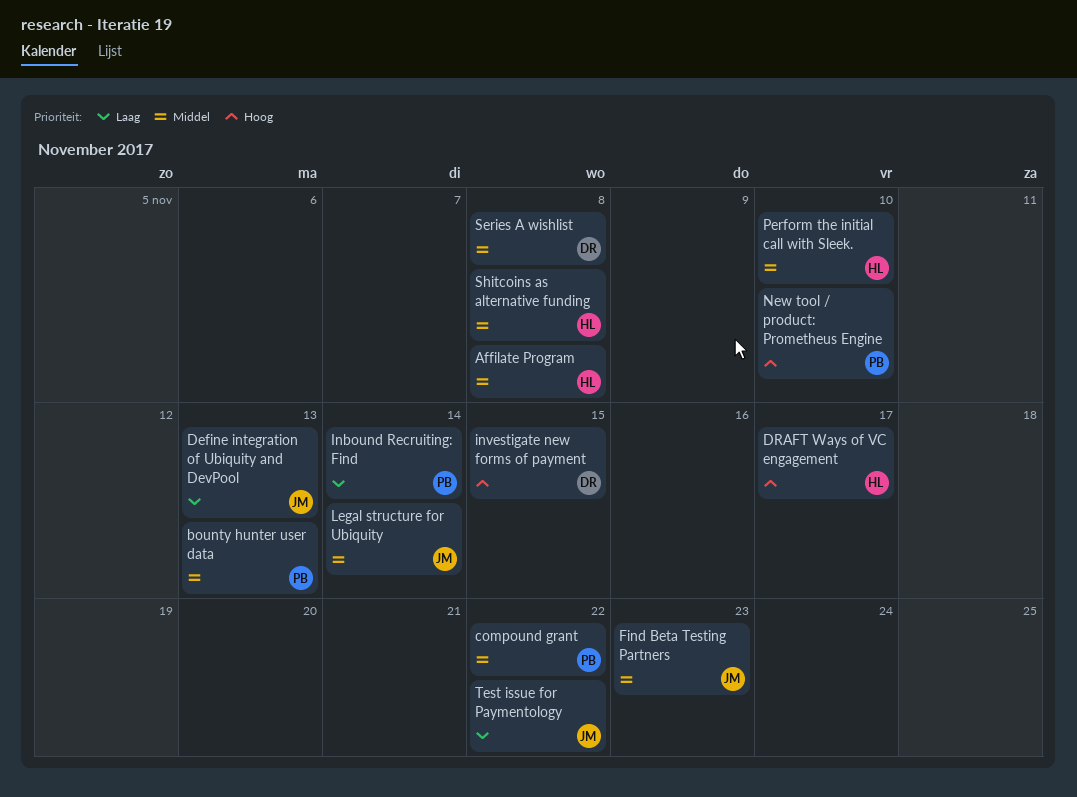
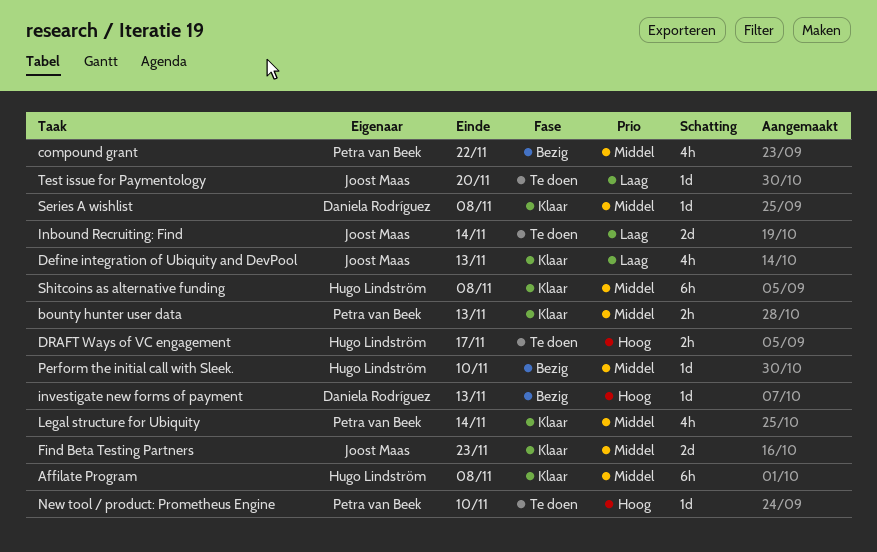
Inbound Recruiting: Find, owner: Petra van Beek -> Joost Maas
investigate new forms of payment, due: Nov 15 -> Nov 13
Legal structure for Ubiquity, owner: Joost Maas -> Petra van Beek
Test issue for Paymentology, due: Nov 22 -> Nov 20

